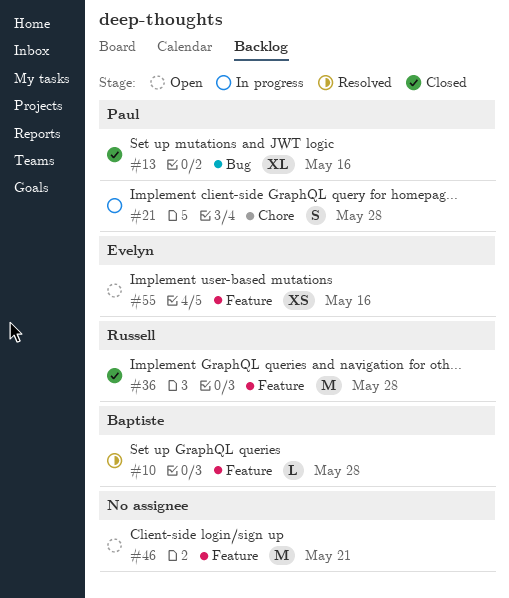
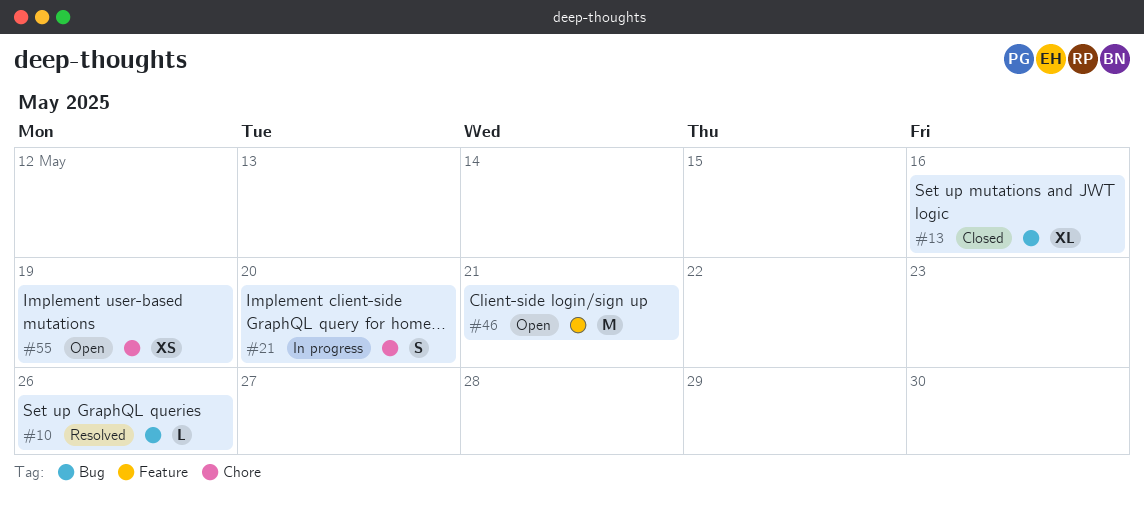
#10, label: Feature -> Bug
#10, due: May 28 -> May 26
#21, due: May 28 -> May 20
#36: present -> none
#55, label: Feature -> Chore
#55, due: May 16 -> May 19

